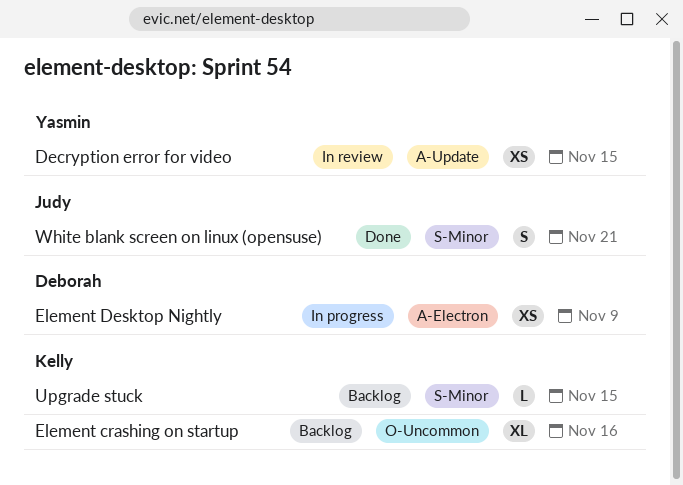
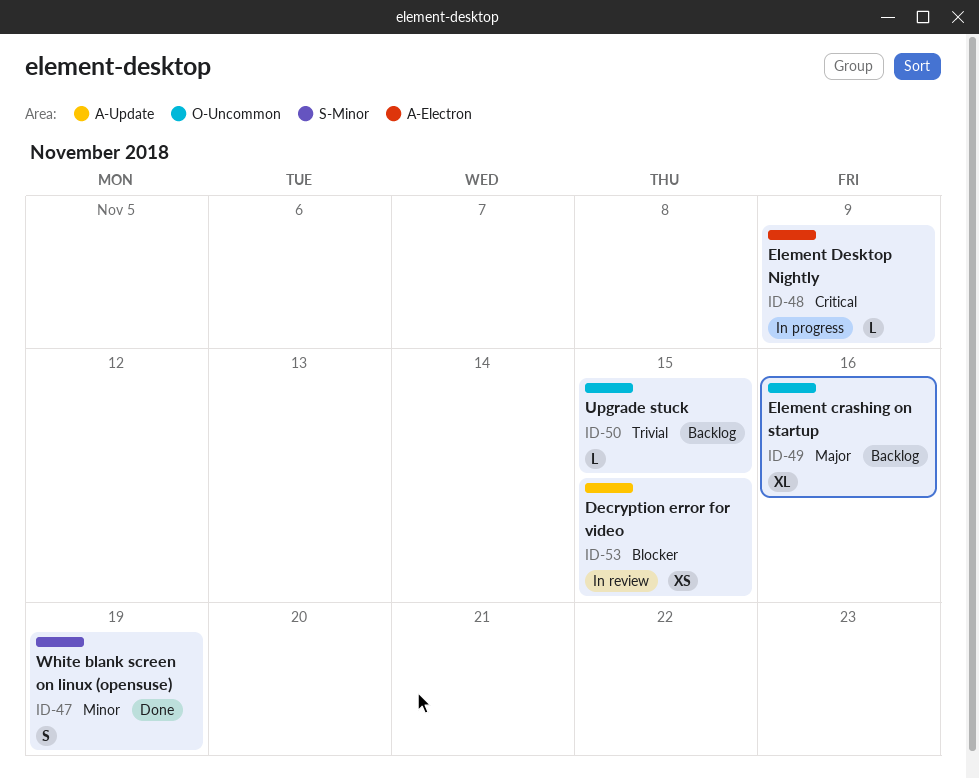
Element Desktop Nightly, estimate: XS -> L
Upgrade stuck, label: S-Minor -> O-Uncommon
White blank screen on linux (opensuse), due: Nov 21 -> Nov 19

